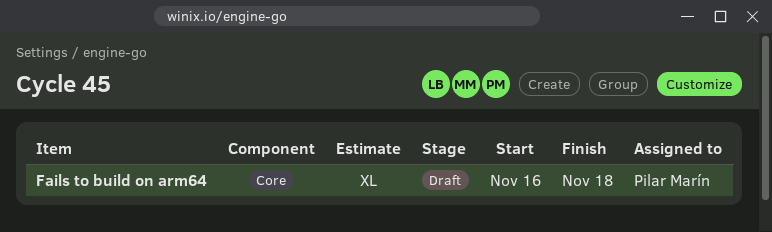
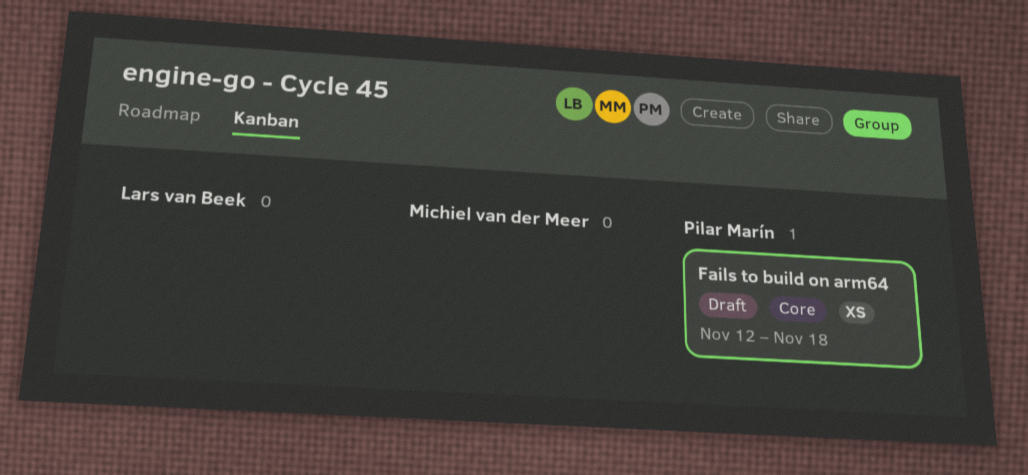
Fails to build on arm64, estimate: XL -> XS
Fails to build on arm64, start: Nov 16 -> Nov 12

